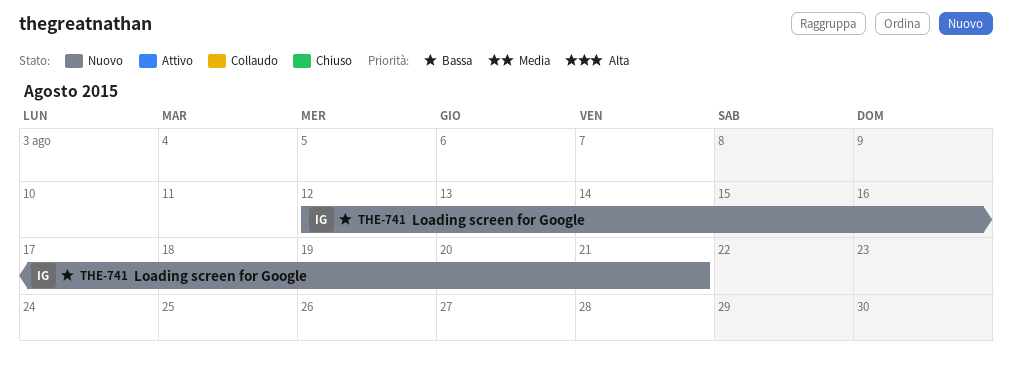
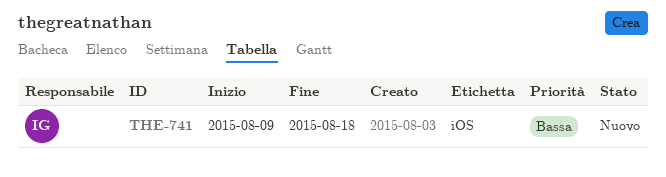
THE-741, start: Aug 12 -> Aug 9
THE-741, due: Aug 21 -> Aug 18

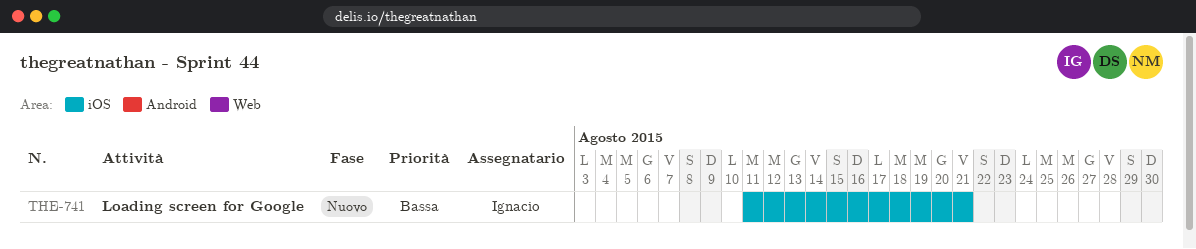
THE-741, start: Aug 9 -> Aug 11
THE-741, due: Aug 18 -> Aug 21

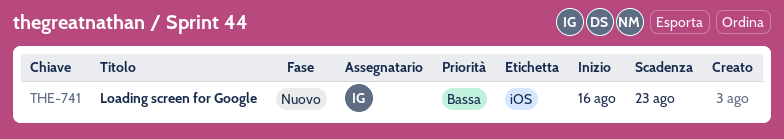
THE-741, start: Aug 11 -> Aug 16
THE-741, due: Aug 21 -> Aug 23

